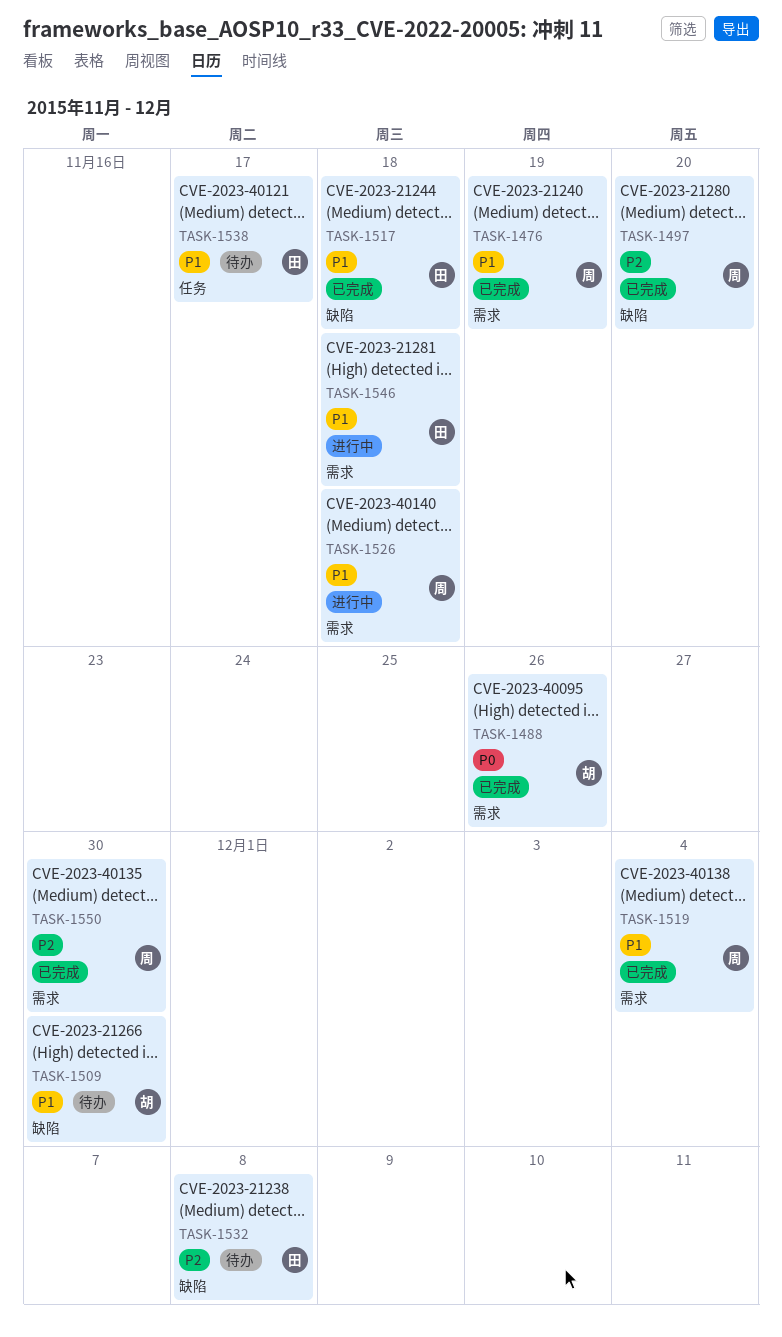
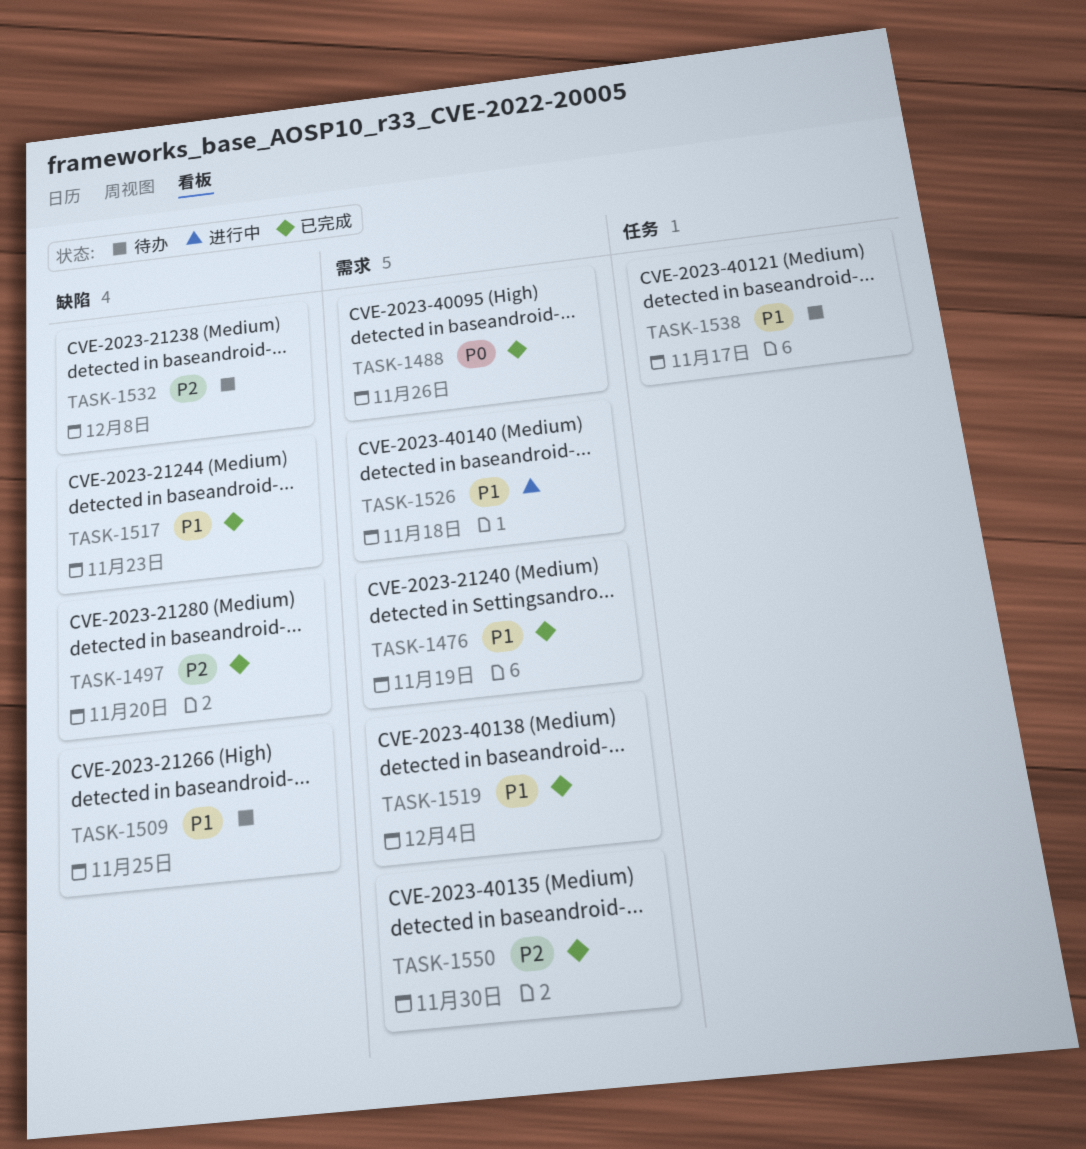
TASK-1509, due: Nov 30 -> Nov 25
TASK-1517, due: Nov 18 -> Nov 23
TASK-1546: present -> none

